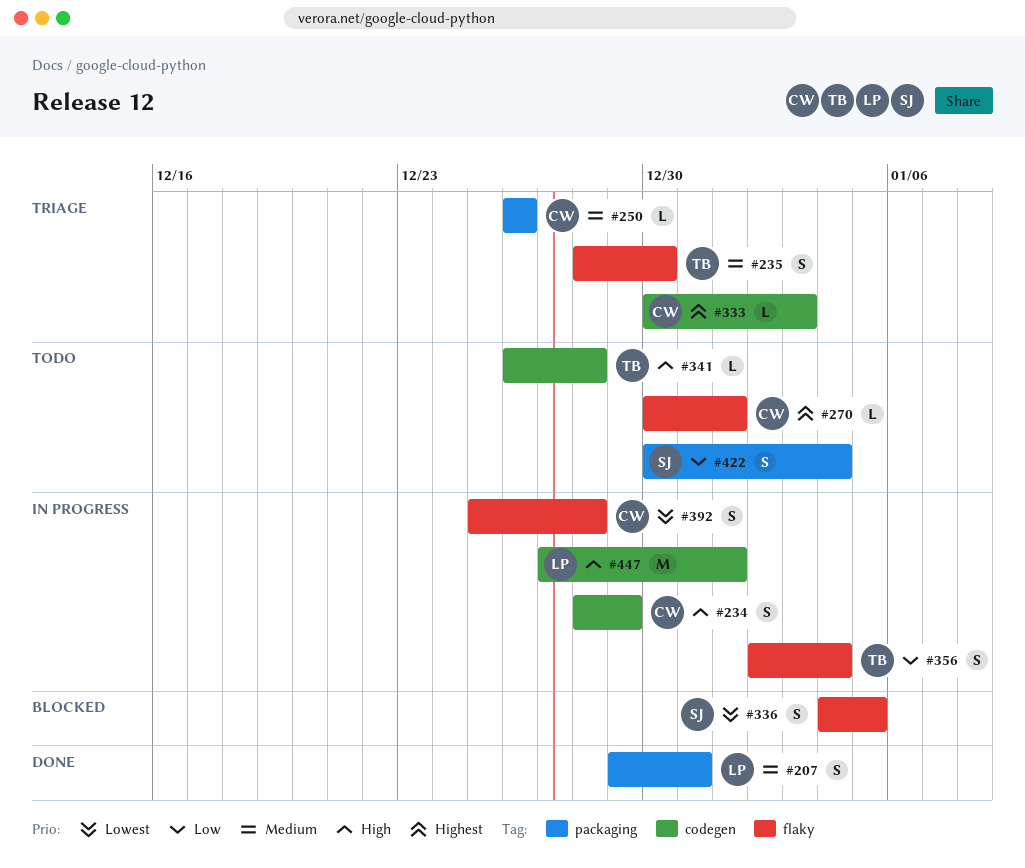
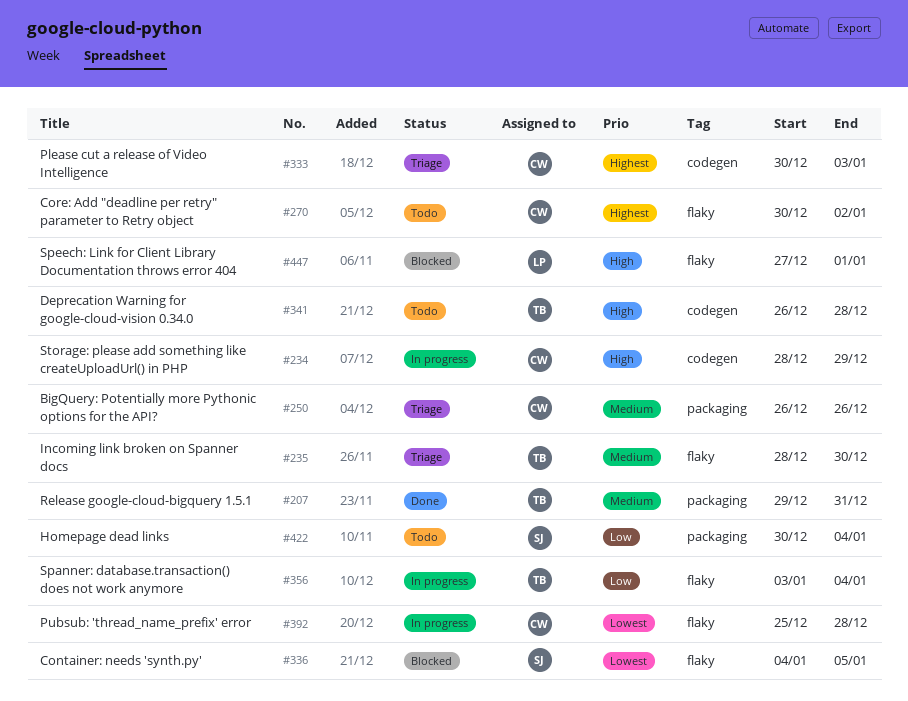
#207, owner: LP -> TB
#270, due: Jan 1 -> Jan 2
#356, start: Jan 2 -> Jan 3
#447, status: In progress -> Blocked
#447, label: codegen -> flaky

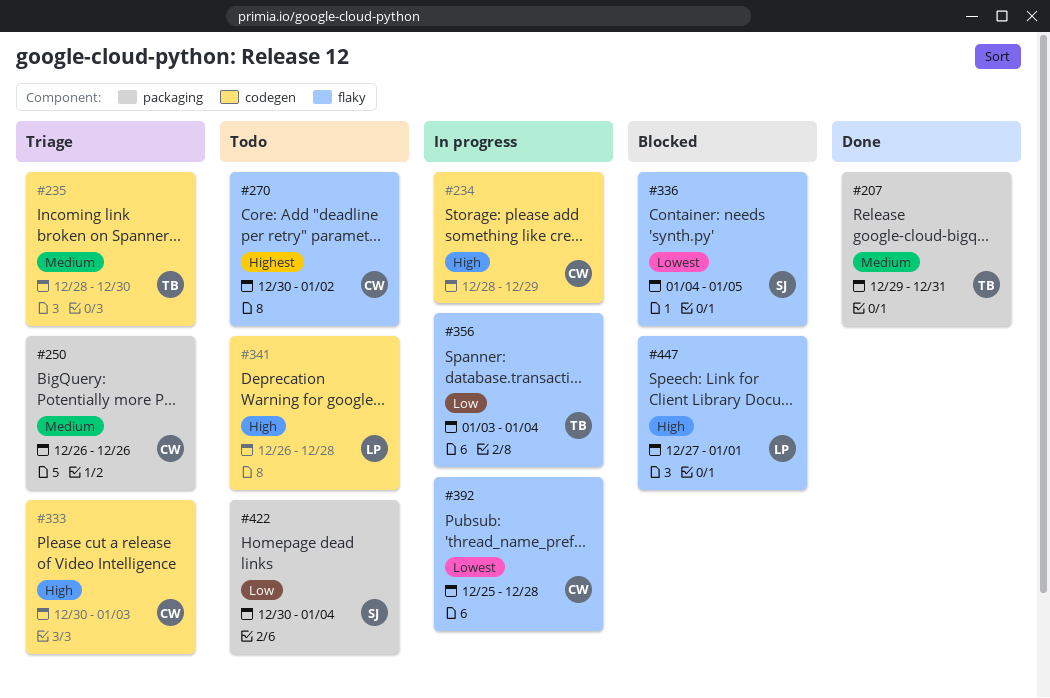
#235, label: flaky -> codegen
#333, priority: Highest -> High
#341, owner: TB -> LP

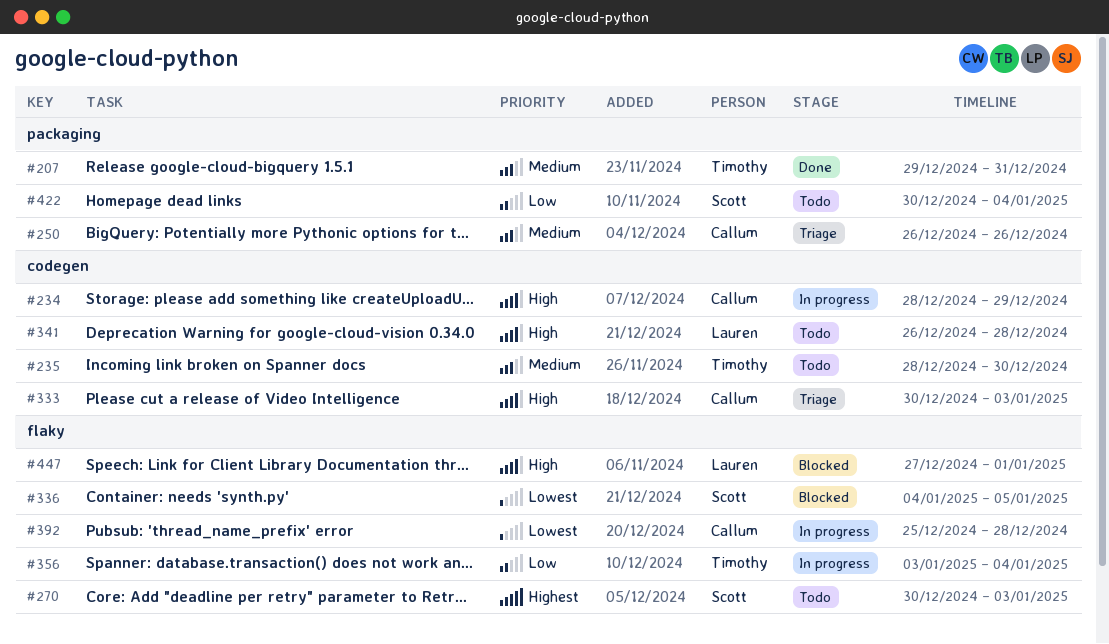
#235, status: Triage -> Todo
#270, owner: Callum -> Scott
#270, due: Jan 2 -> Jan 3

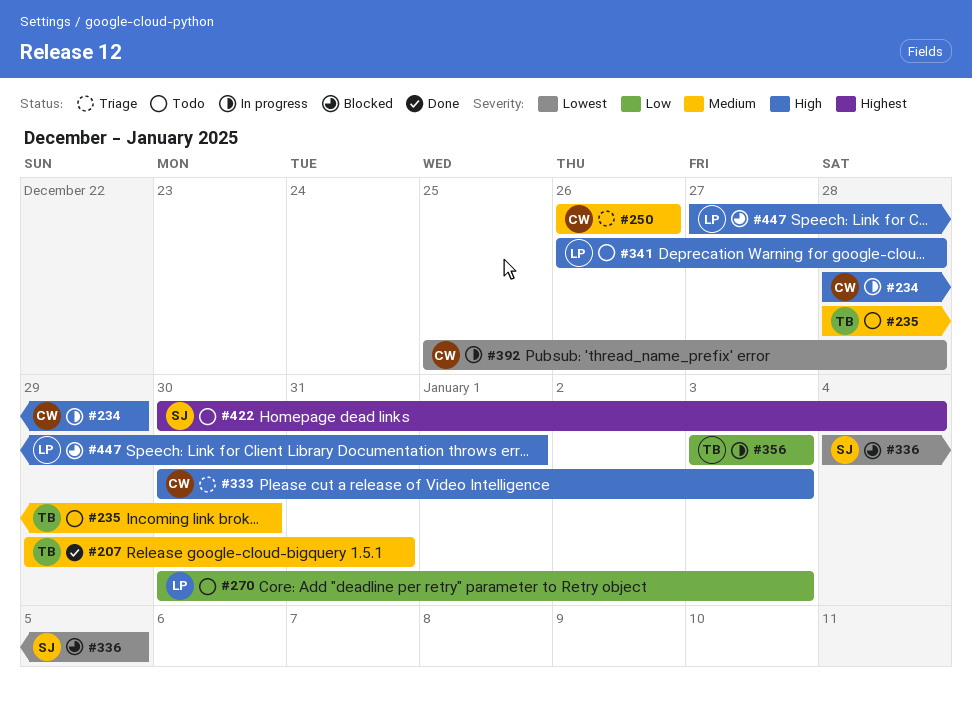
#270, owner: Scott -> Lauren
#270, priority: Highest -> Low
#356, due: Jan 4 -> Jan 3
#422, priority: Low -> Highest

